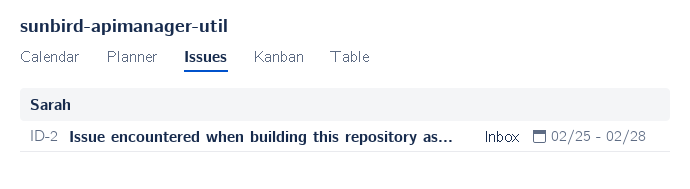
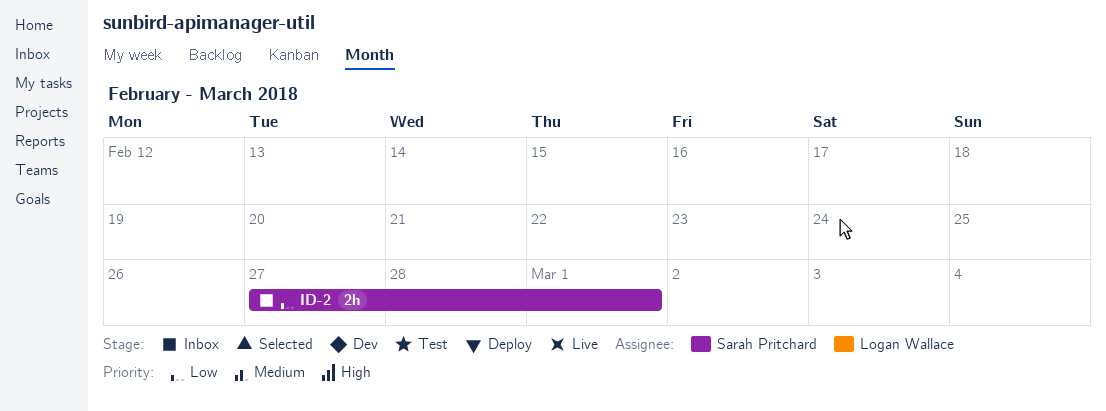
ID-2, start: Feb 25 -> Feb 27
ID-2, due: Feb 28 -> Mar 1

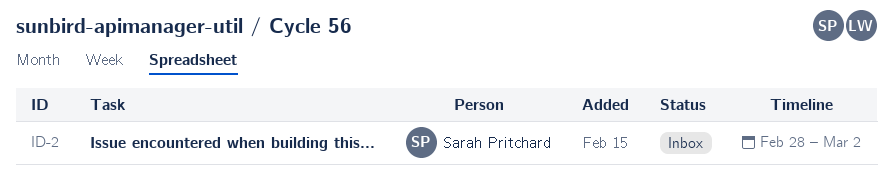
ID-2, start: Feb 27 -> Feb 28
ID-2, due: Mar 1 -> Mar 2

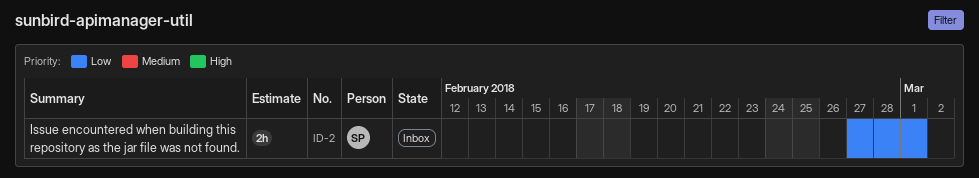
ID-2, start: Feb 28 -> Feb 27
ID-2, due: Mar 2 -> Mar 1

